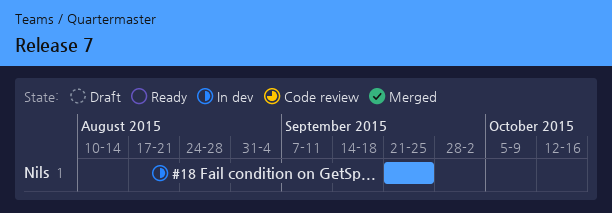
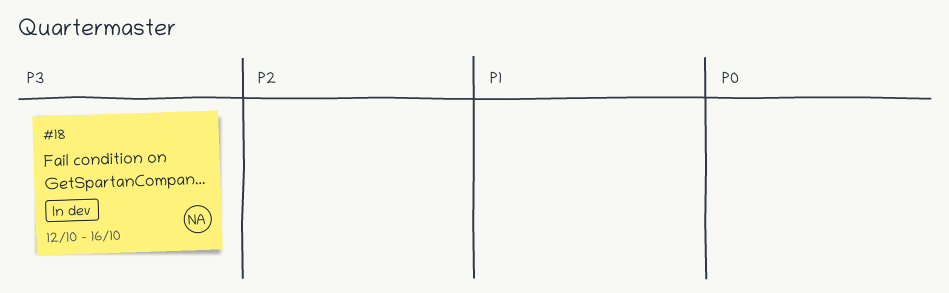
#18, start: Sep 21 -> Oct 12
#18, due: Sep 25 -> Oct 16

